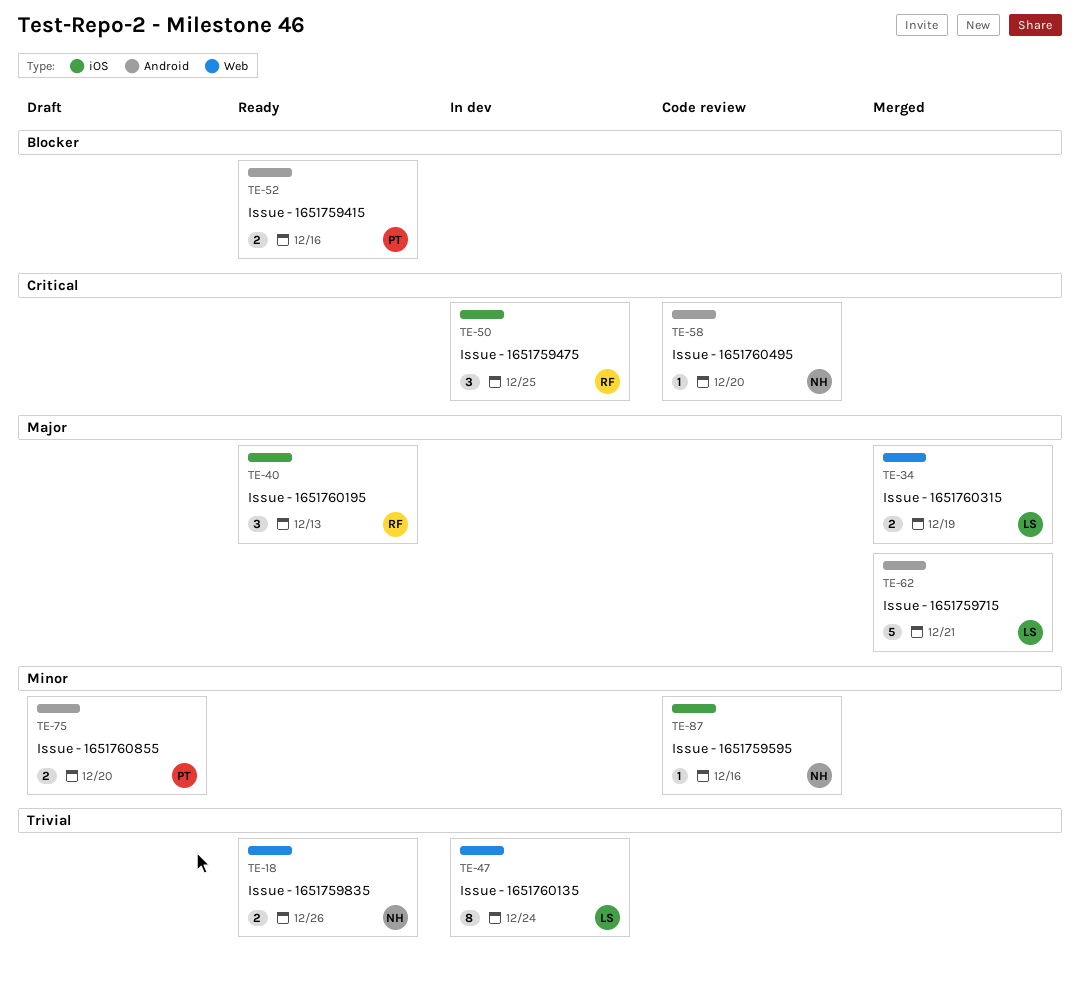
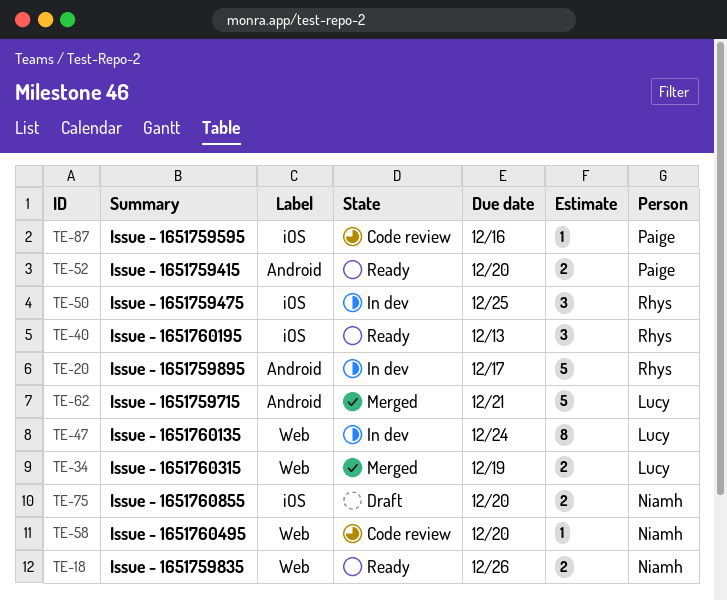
TE-20: none -> present
TE-52, due: Dec 16 -> Dec 20
TE-58, label: Android -> Web
TE-75, owner: Paige -> Niamh
TE-75, label: Android -> iOS
TE-87, owner: Niamh -> Paige

